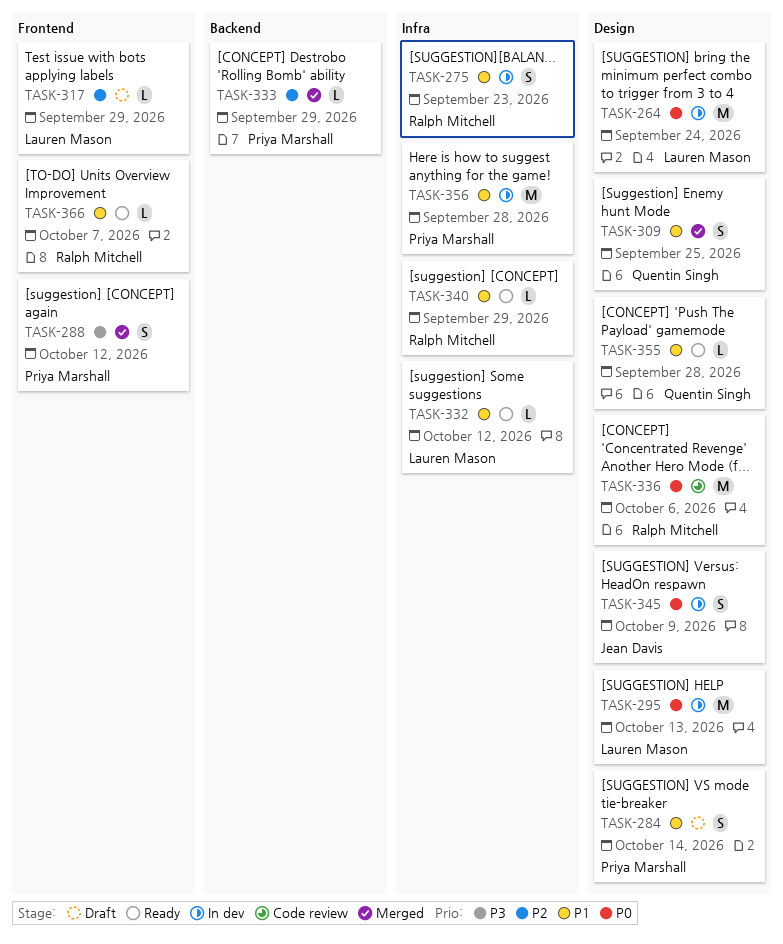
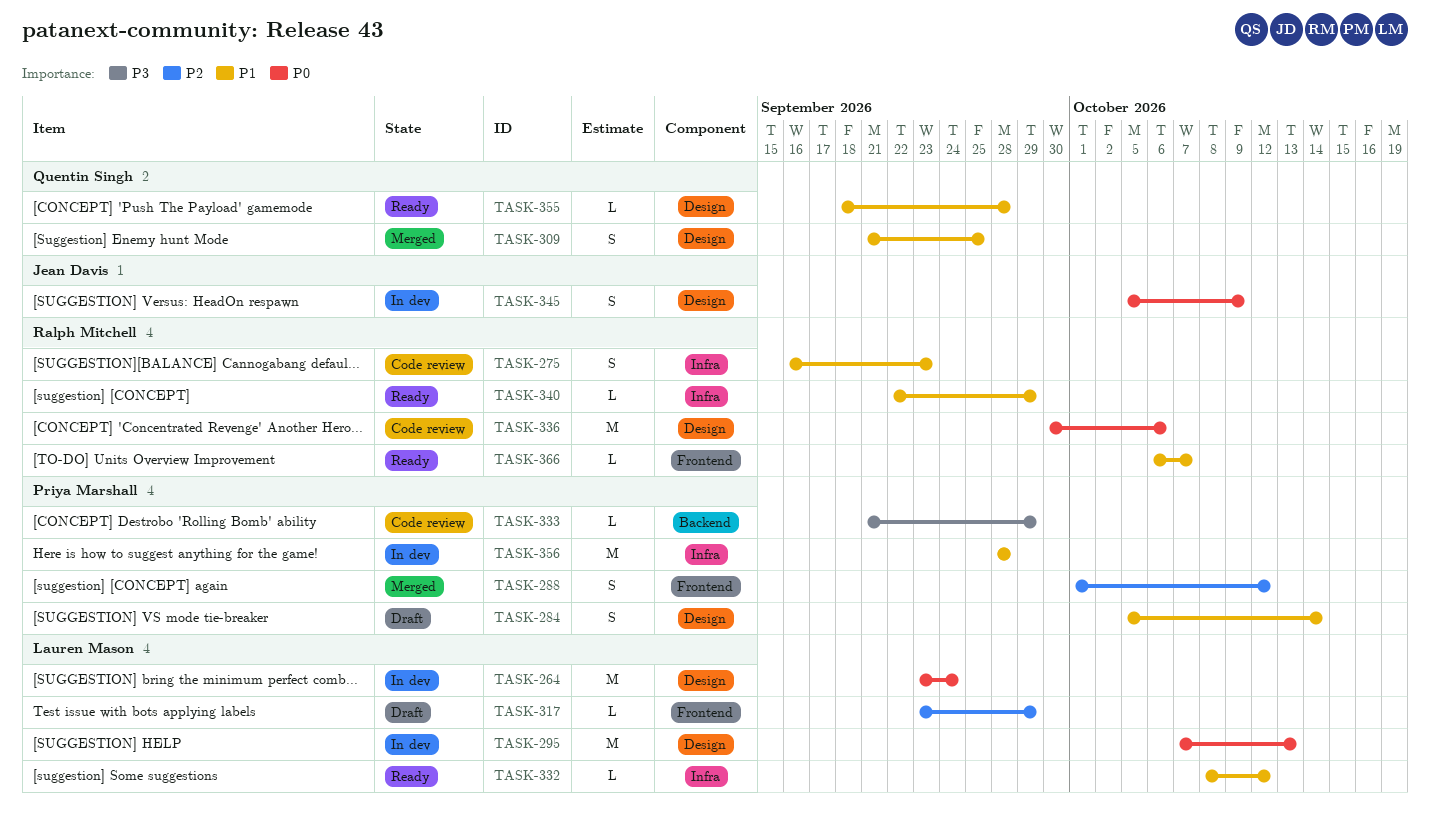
TASK-275, status: In dev -> Code review
TASK-288, priority: P3 -> P2
TASK-333, status: Merged -> Code review
TASK-333, priority: P2 -> P3

